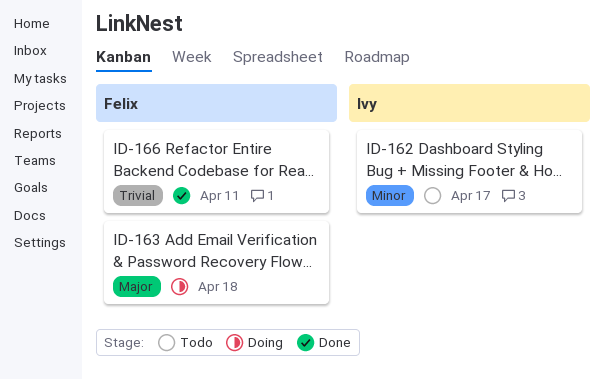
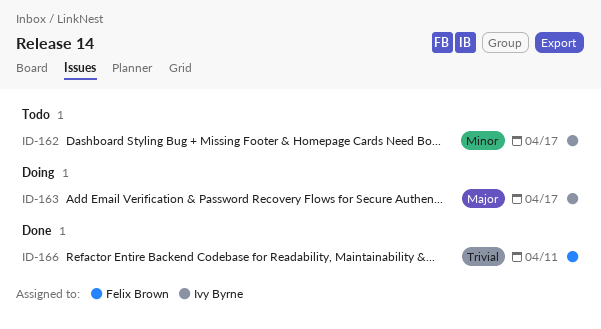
ID-163, owner: Felix Brown -> Ivy Byrne
ID-163, due: Apr 18 -> Apr 17

